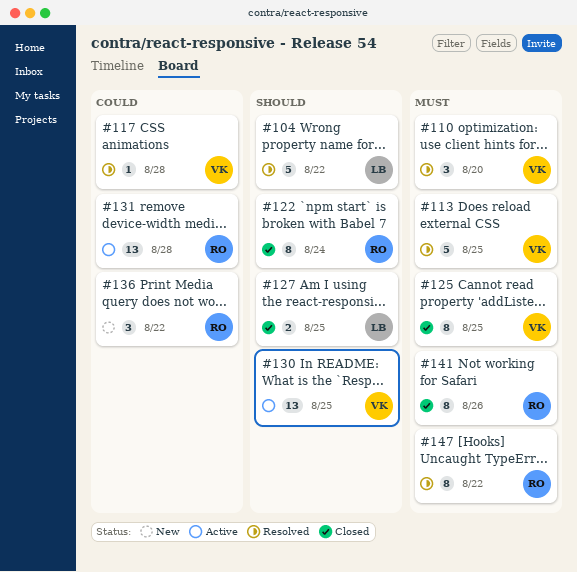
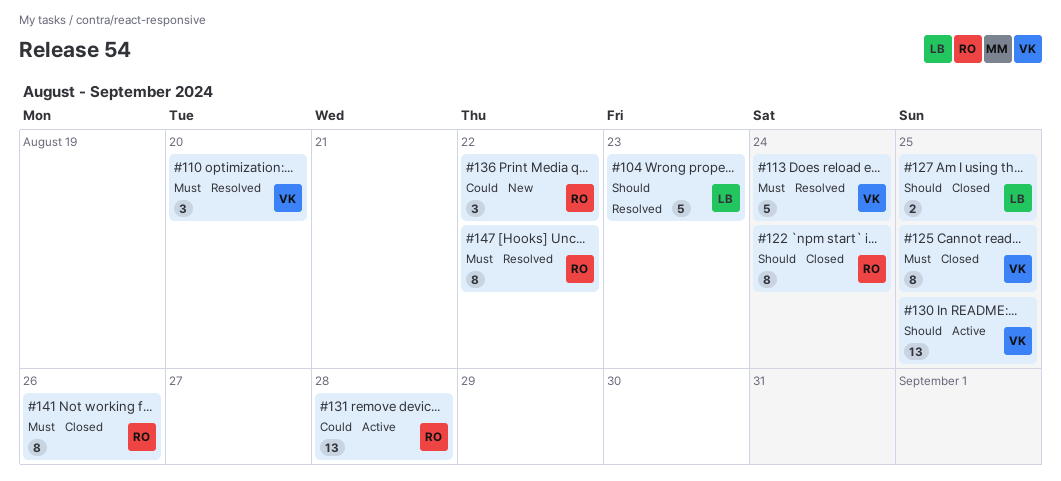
#104, due: Aug 22 -> Aug 23
#113, due: Aug 25 -> Aug 24
#117: present -> none

